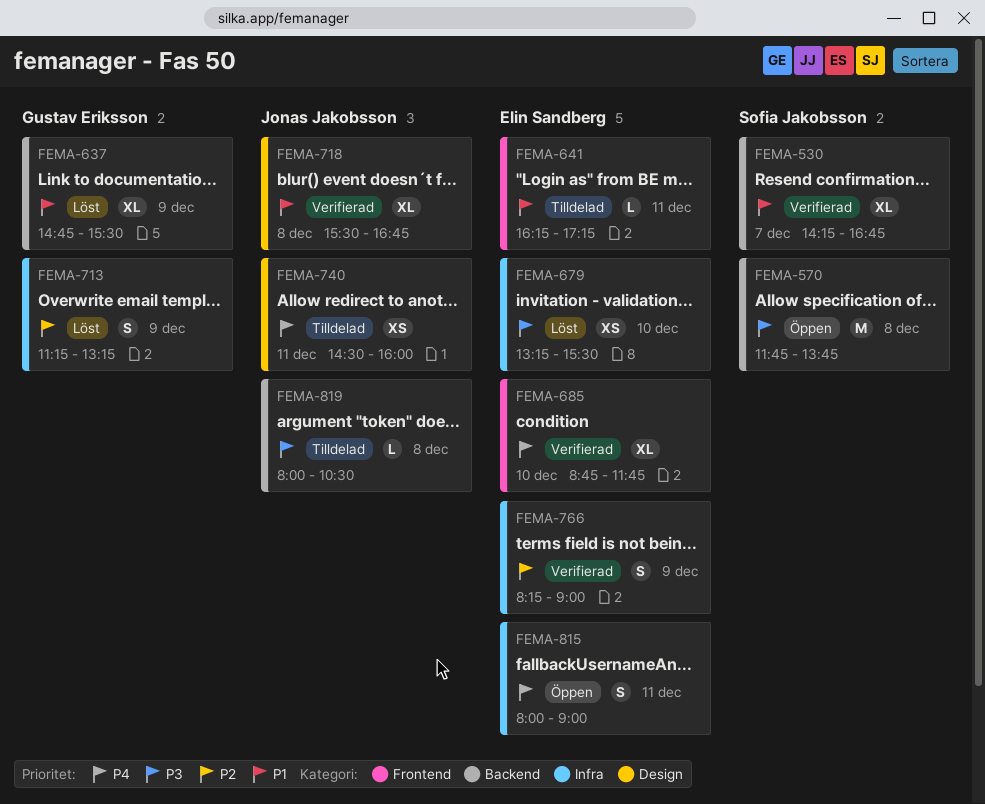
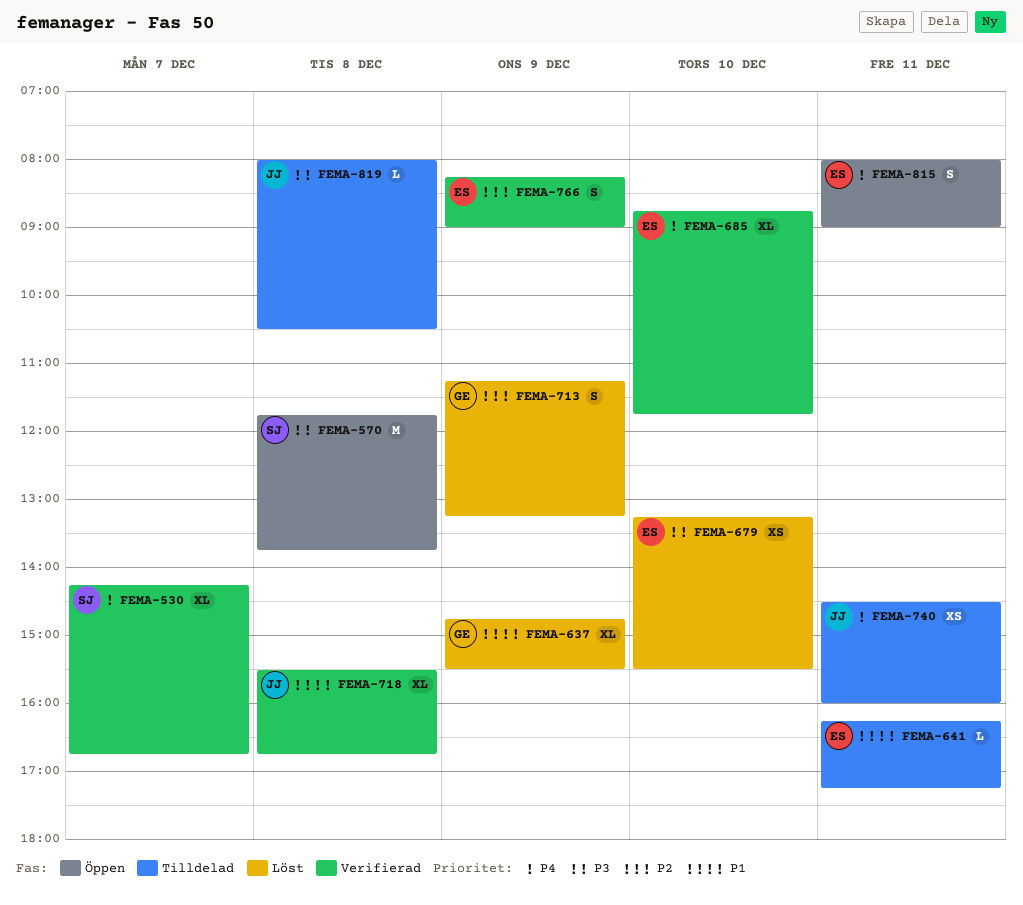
FEMA-530, priority: P1 -> P4

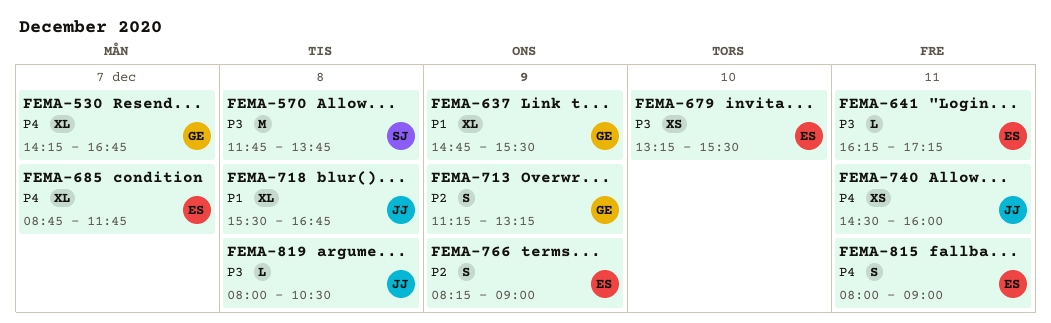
FEMA-530, owner: SJ -> GE
FEMA-641, priority: P1 -> P3
FEMA-685, day: Dec 10 -> Dec 7

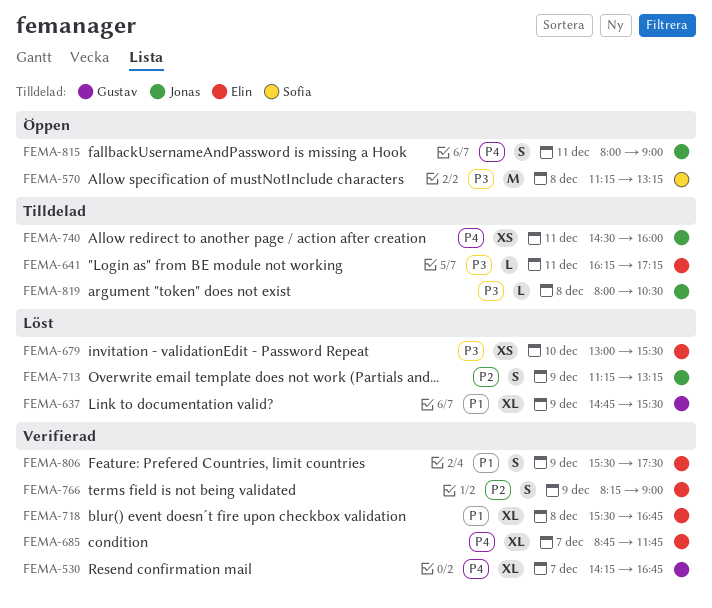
FEMA-570, begins: 11:45 -> 11:15
FEMA-570, ends: 13:45 -> 13:15
FEMA-679, begins: 13:15 -> 13:00
FEMA-713, owner: Gustav -> Jonas
FEMA-718, owner: Jonas -> Elin
FEMA-806: none -> present
FEMA-815, owner: Elin -> Jonas

